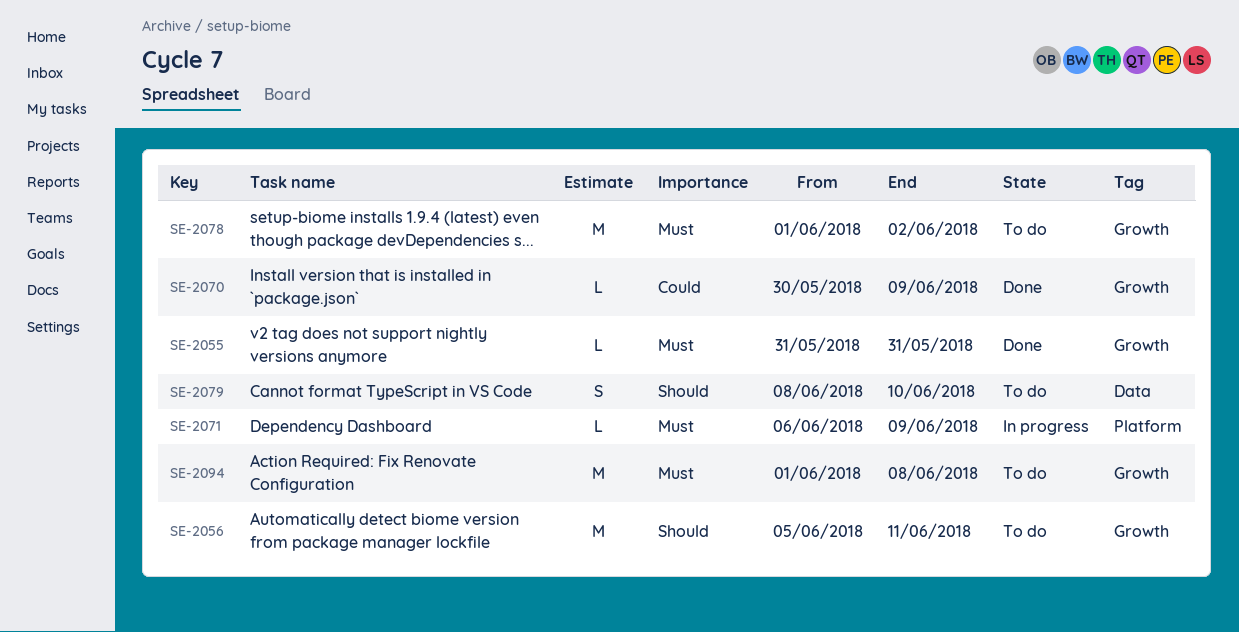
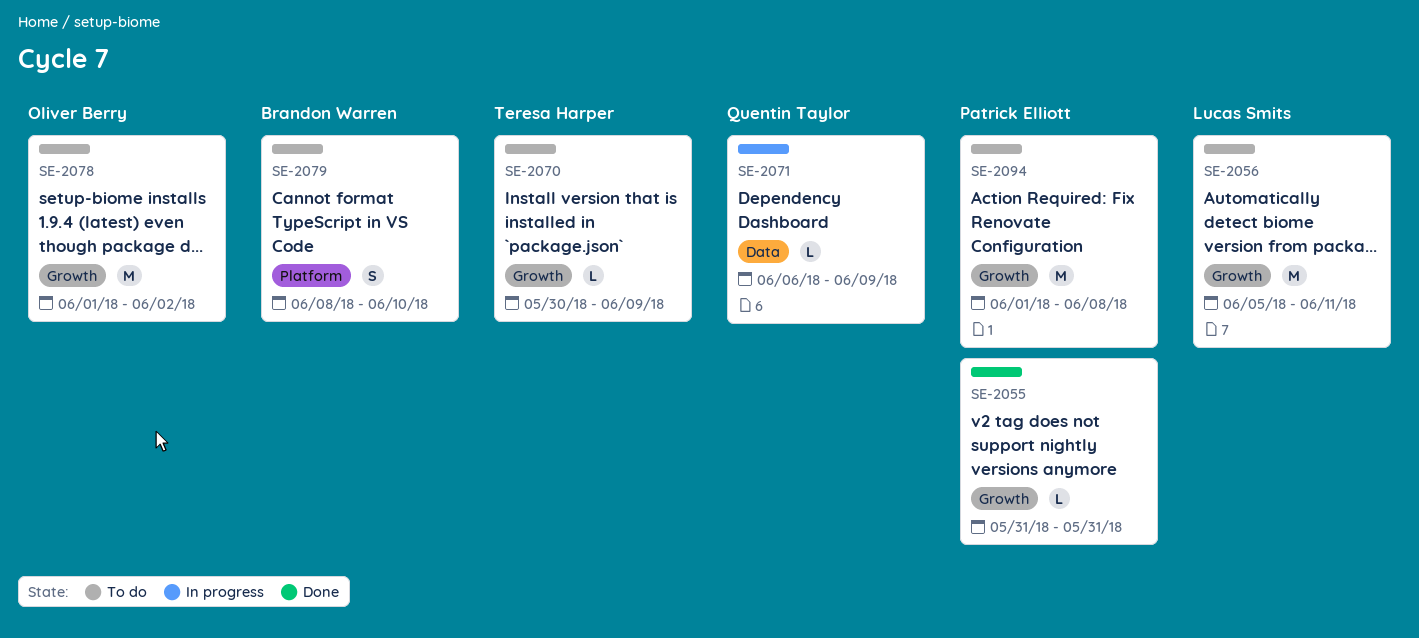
SE-2070, status: Done -> To do
SE-2071, label: Platform -> Data
SE-2079, label: Data -> Platform

